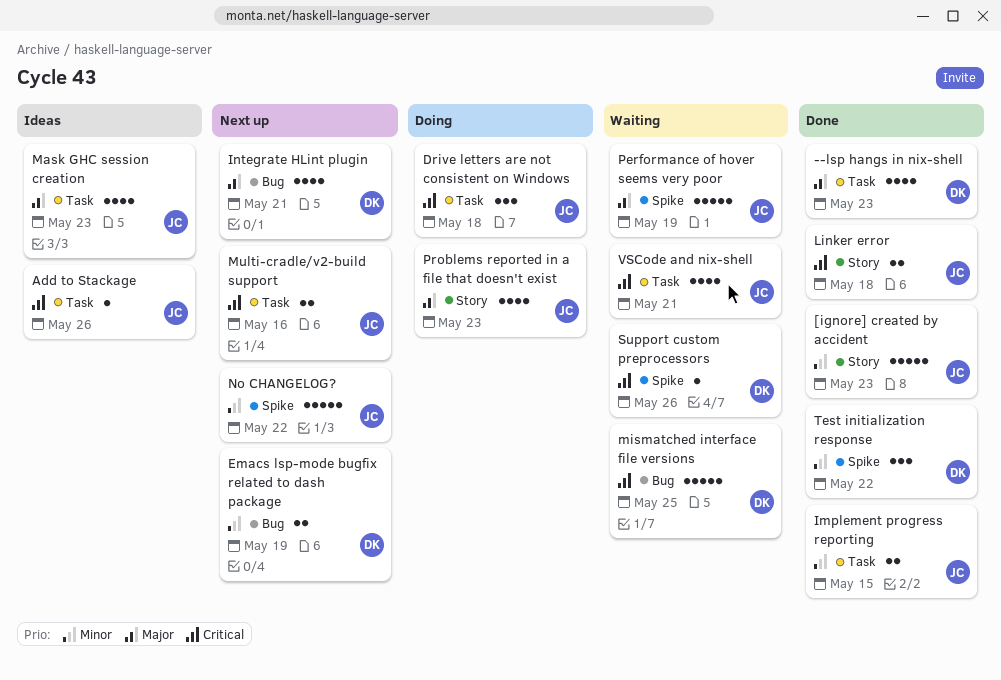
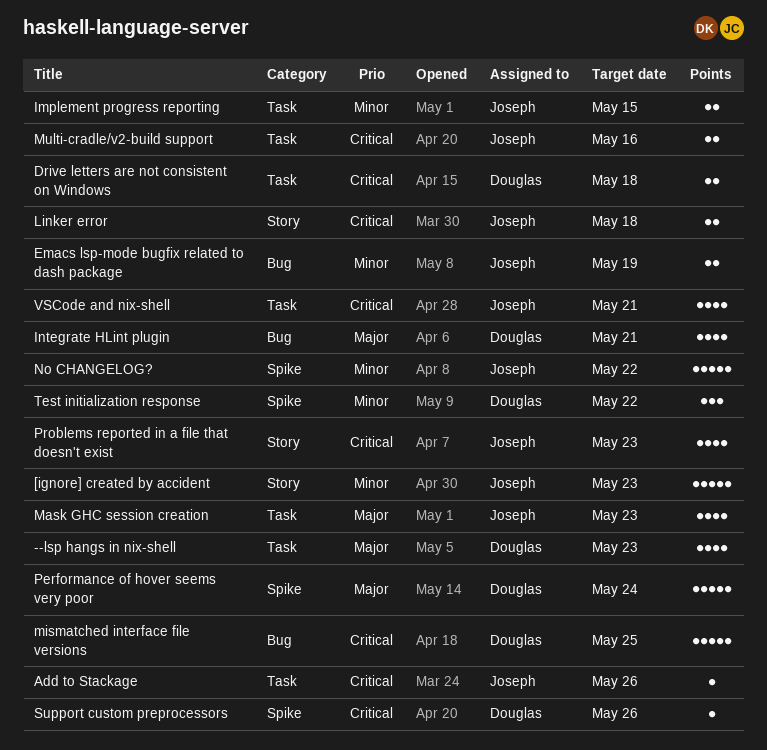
Drive letters are not consistent on Windows, owner: Joseph -> Douglas
Drive letters are not consistent on Windows, estimate: 3 -> 2
Emacs lsp-mode bugfix related to dash package, owner: Douglas -> Joseph
Performance of hover seems very poor, owner: Joseph -> Douglas
Performance of hover seems very poor, due: May 19 -> May 24
Problems reported in a file that doesn't exist, priority: Major -> Critical

